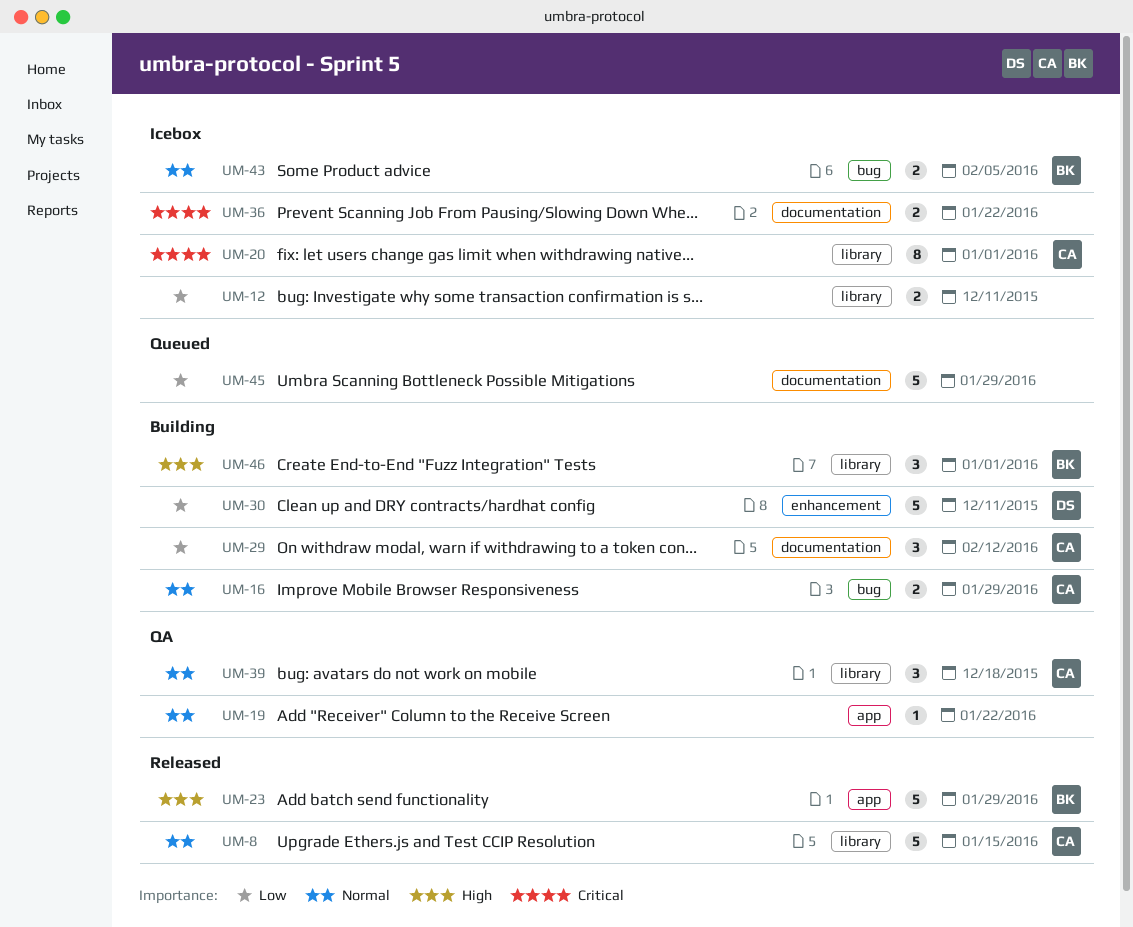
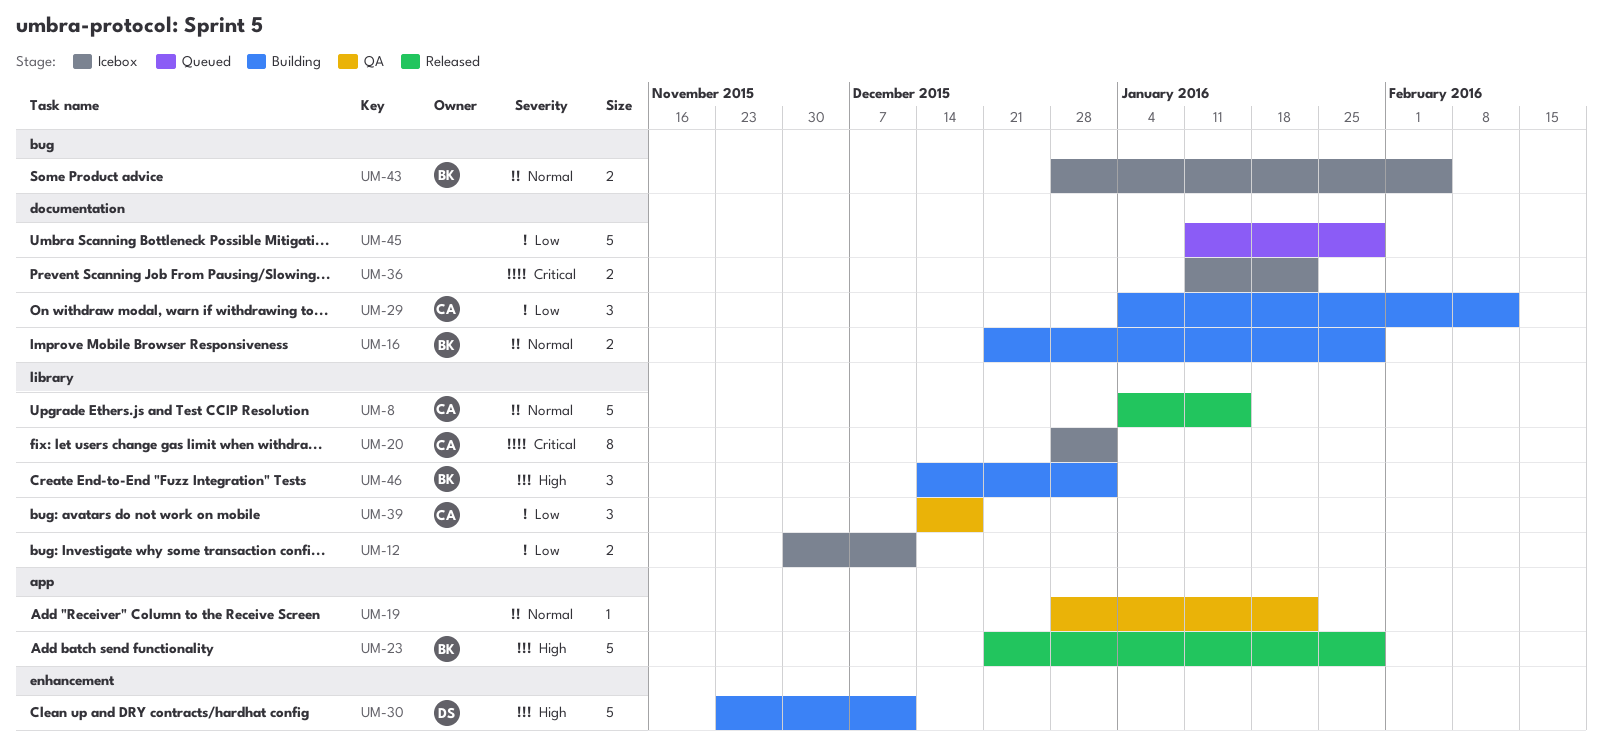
UM-16, owner: CA -> BK
UM-16, label: bug -> documentation
UM-30, priority: Low -> High
UM-39, priority: Normal -> Low

